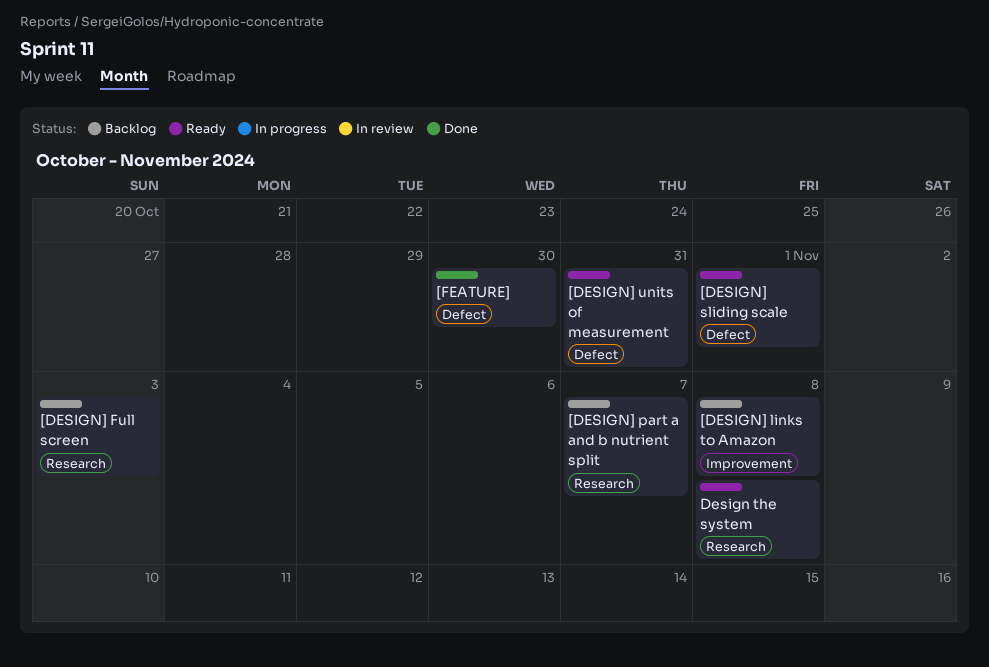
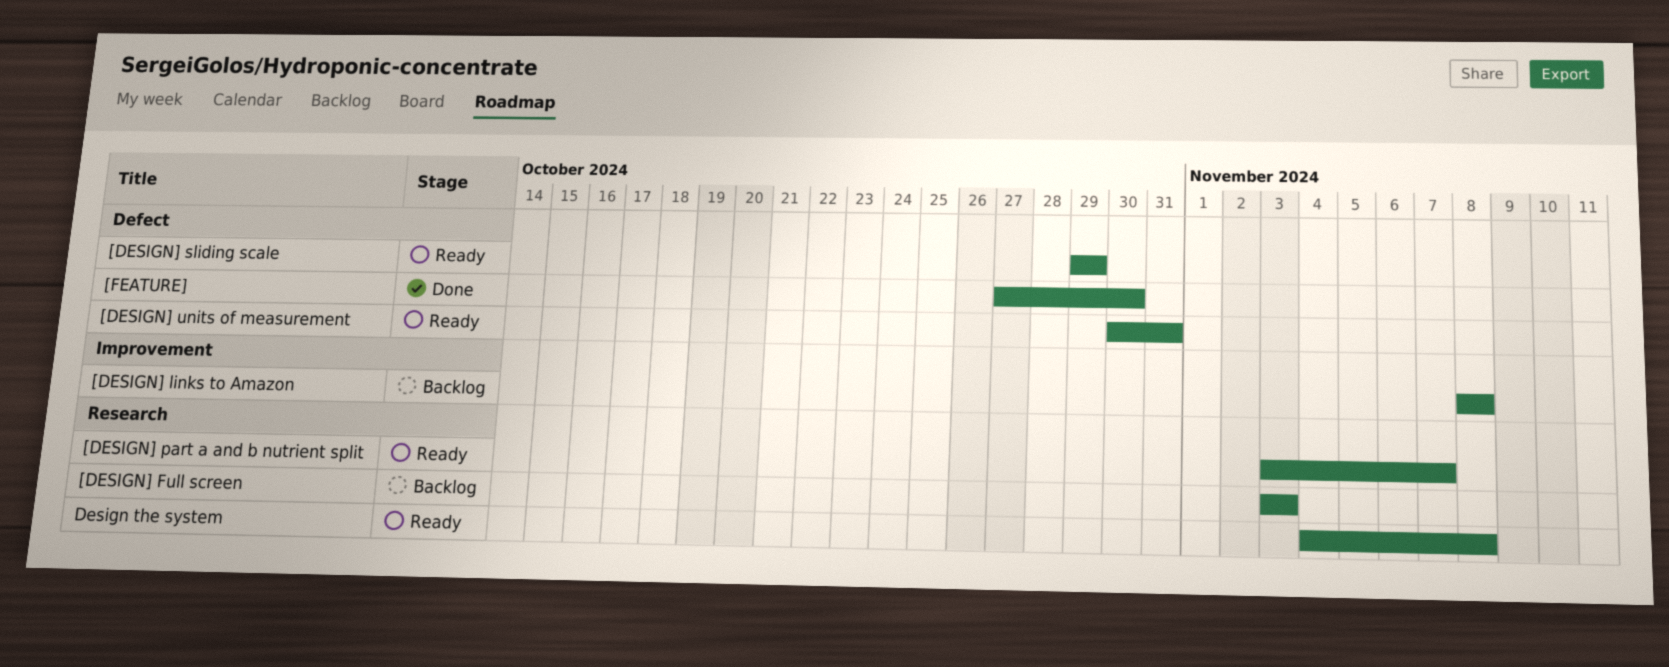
[DESIGN] part a and b nutrient split, status: Backlog -> Ready
[DESIGN] sliding scale, due: Nov 1 -> Oct 29

